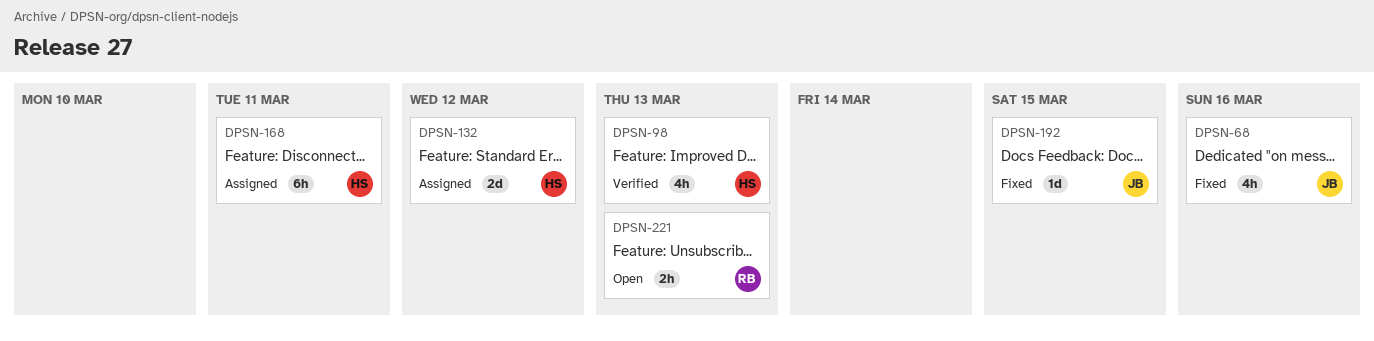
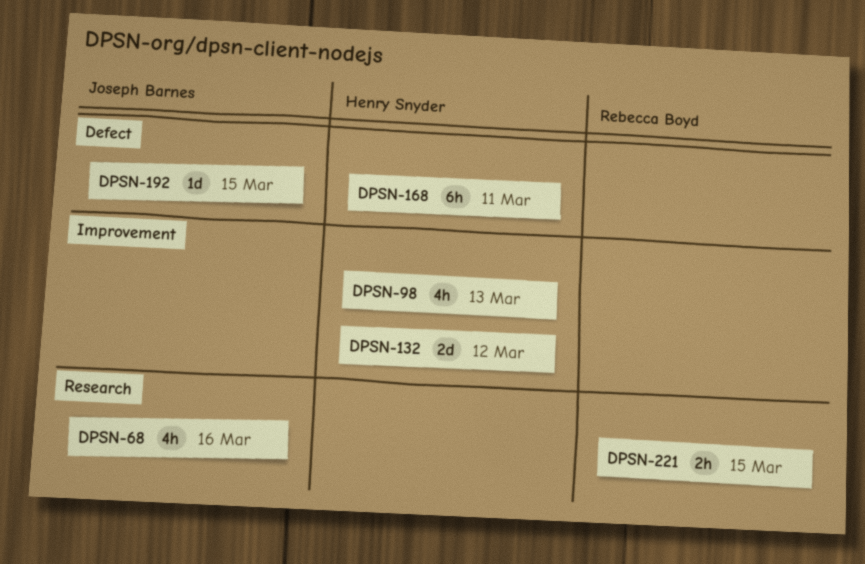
DPSN-221, due: Mar 13 -> Mar 15

